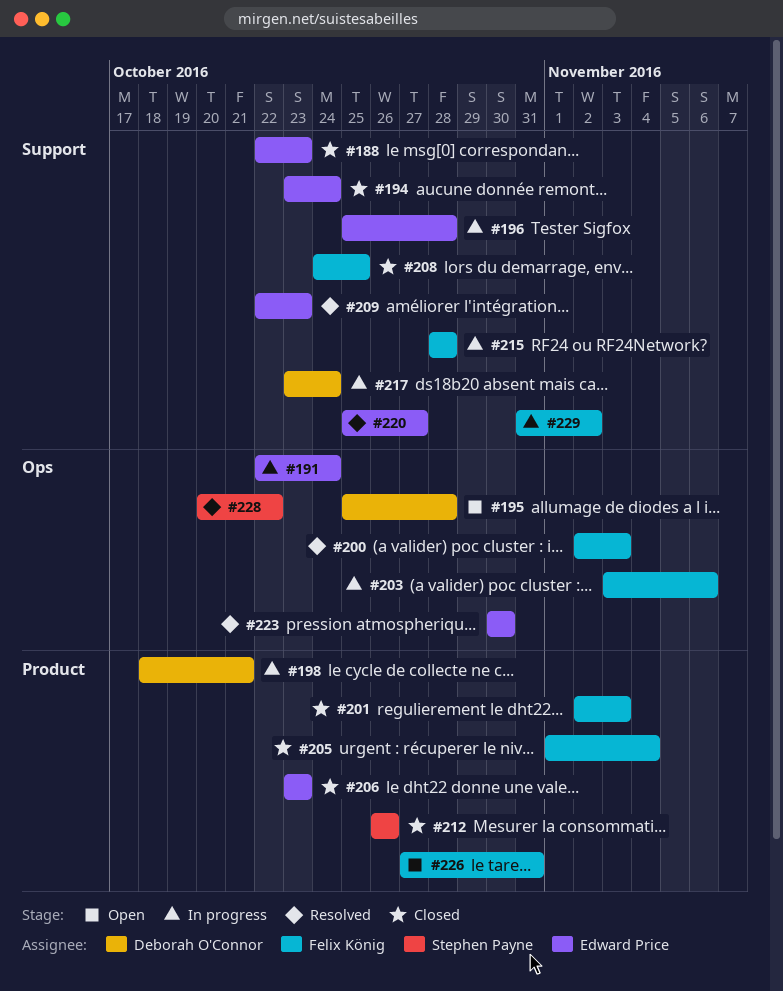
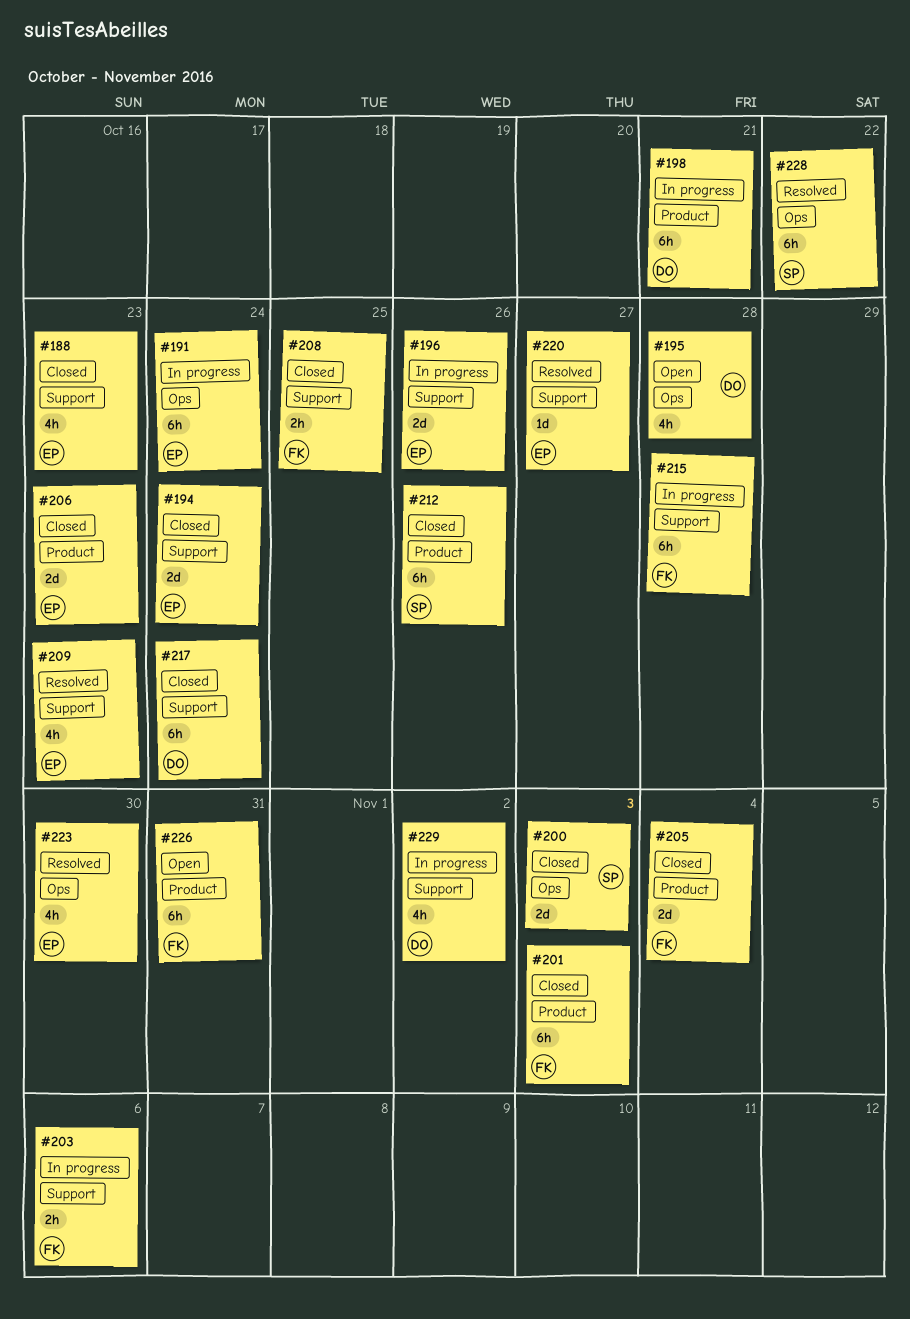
#196, due: Oct 28 -> Oct 26
#200, status: Resolved -> Closed
#200, owner: Felix König -> Stephen Payne
#203, label: Ops -> Support
#217, status: In progress -> Closed
#229, owner: Felix König -> Deborah O'Connor

